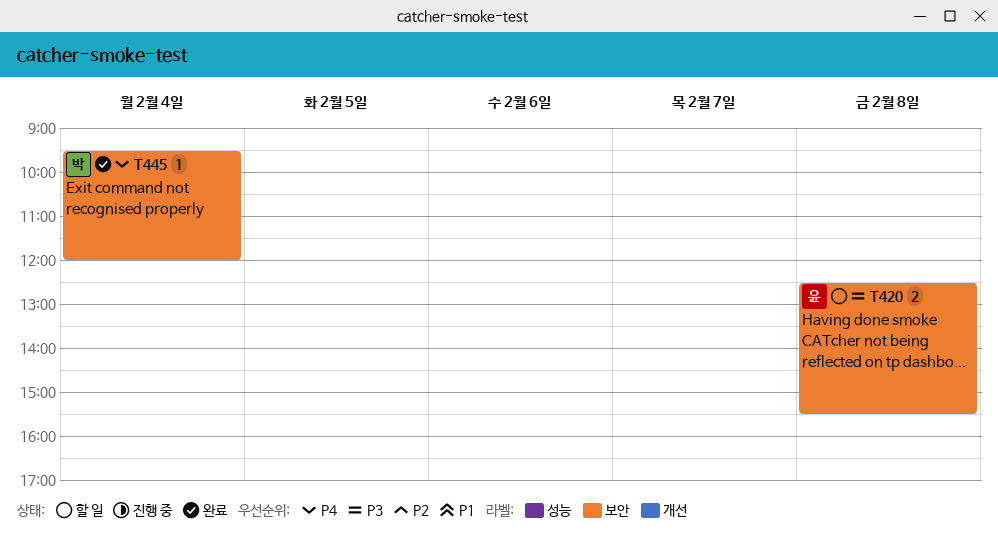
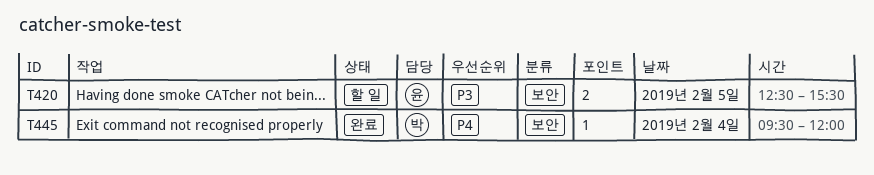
T420, day: Feb 8 -> Feb 5

